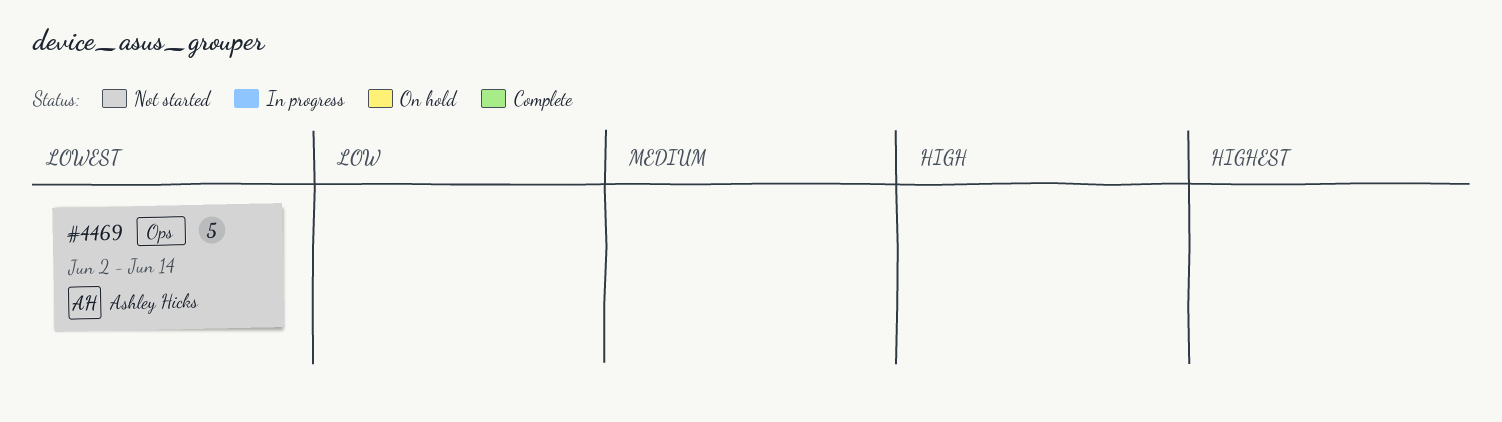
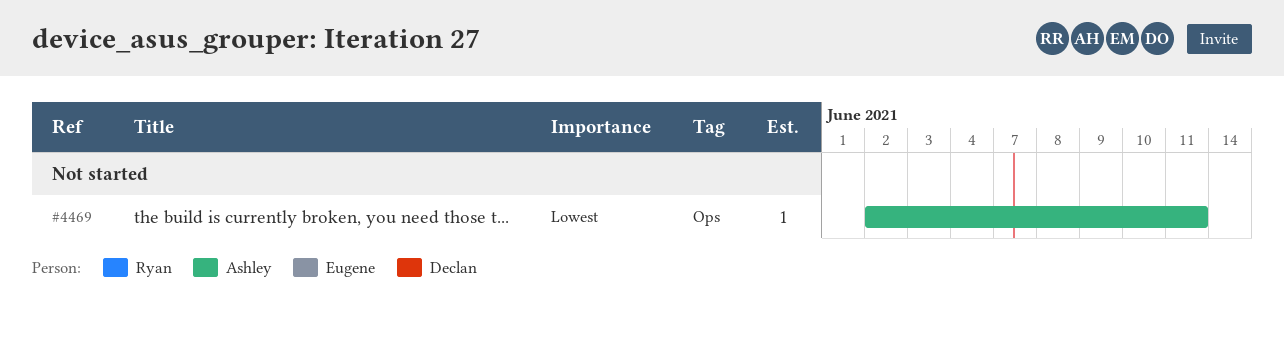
#4469, estimate: 5 -> 1
#4469, due: Jun 14 -> Jun 11

